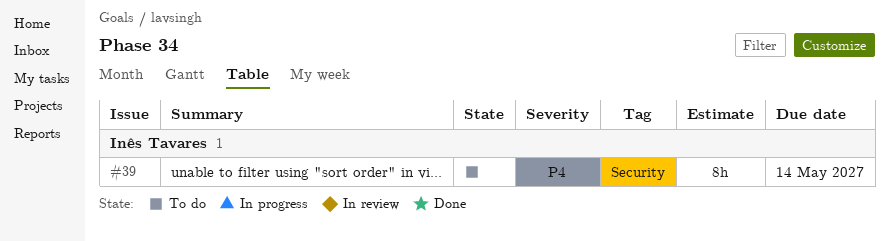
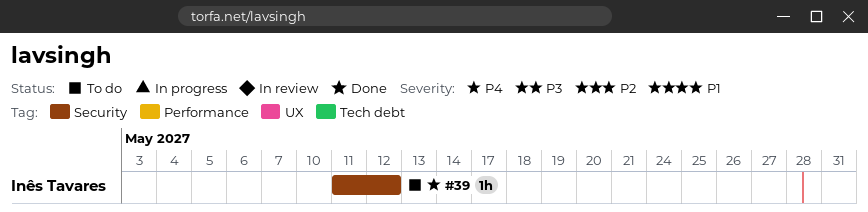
#39, estimate: 8h -> 1h
#39, due: May 14 -> May 12

